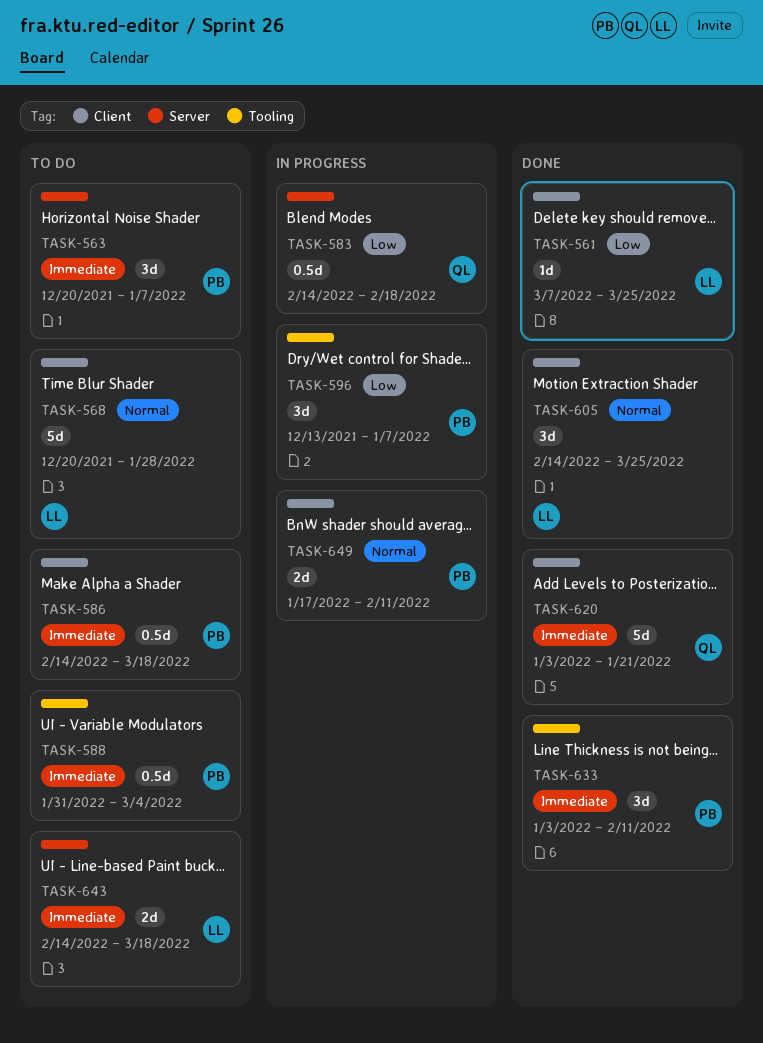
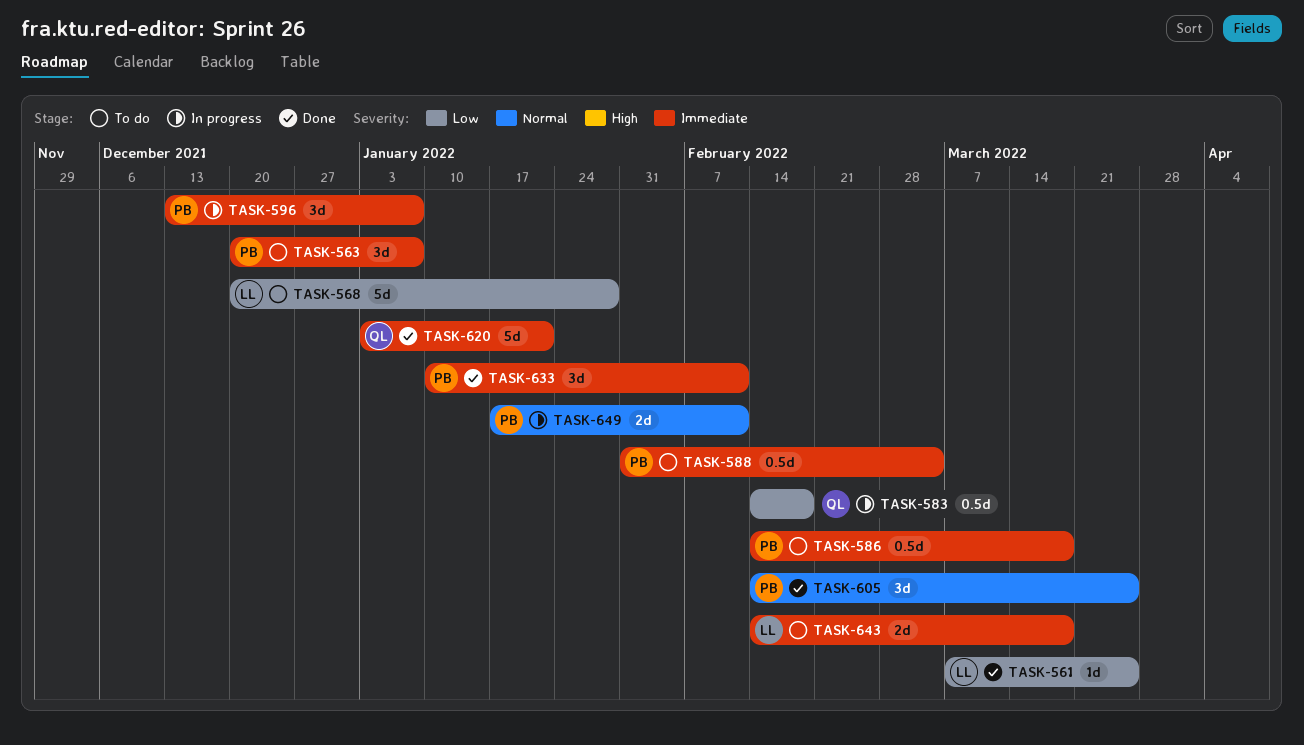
TASK-568, priority: Normal -> Low
TASK-596, priority: Low -> Immediate
TASK-605, owner: LL -> PB
TASK-633, start: Jan 3 -> Jan 10

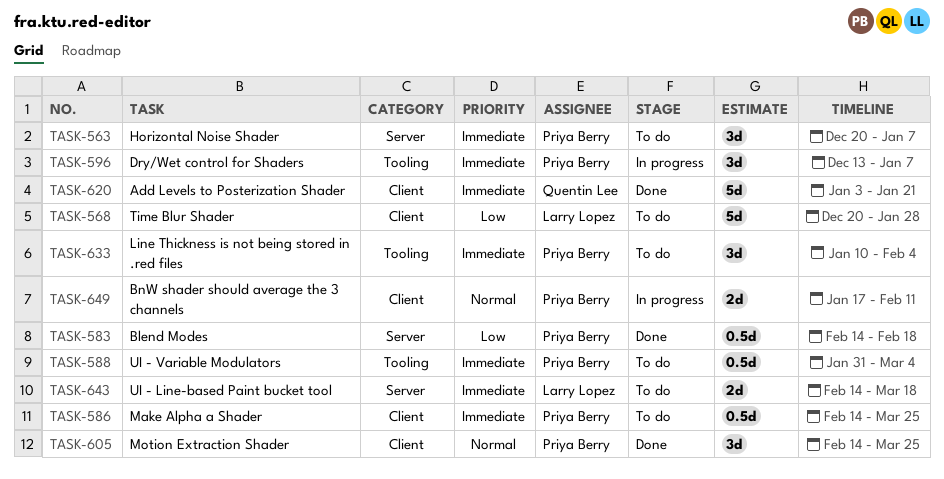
TASK-561: present -> none
TASK-583, status: In progress -> Done
TASK-583, owner: Quentin Lee -> Priya Berry
TASK-586, due: Mar 18 -> Mar 25
TASK-633, status: Done -> To do
TASK-633, due: Feb 11 -> Feb 4

